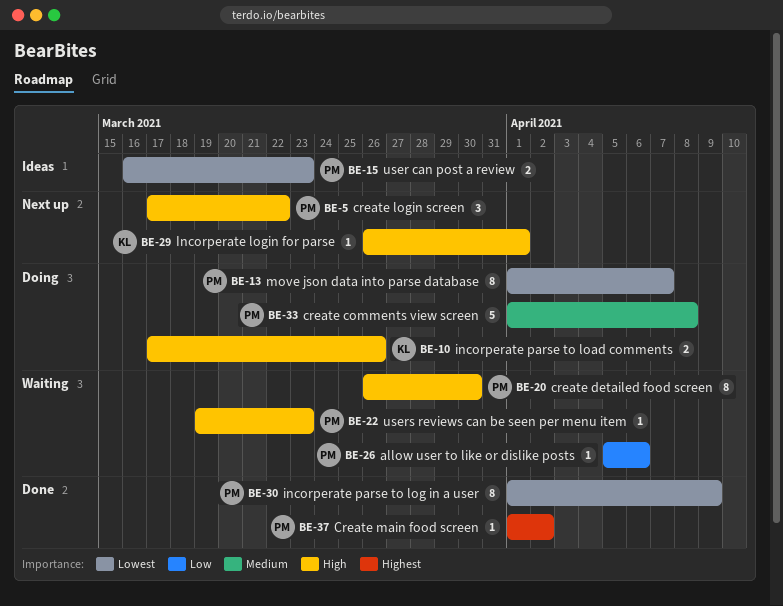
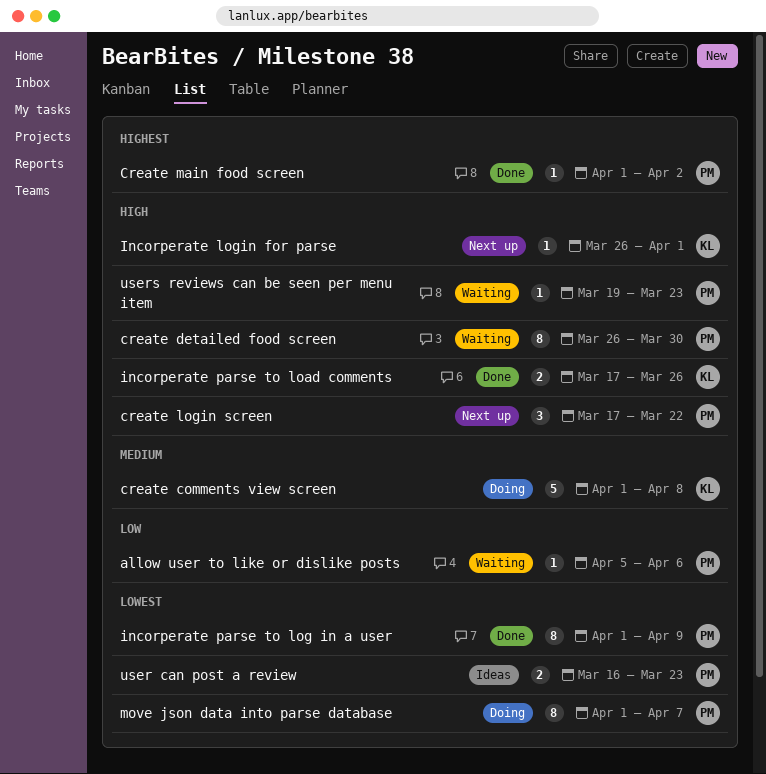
create comments view screen, owner: PM -> KL
incorperate parse to load comments, status: Doing -> Done

